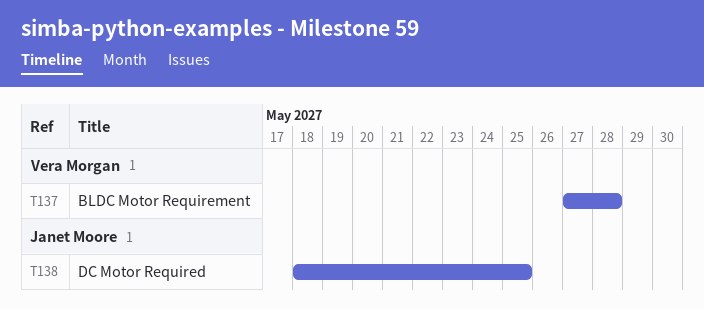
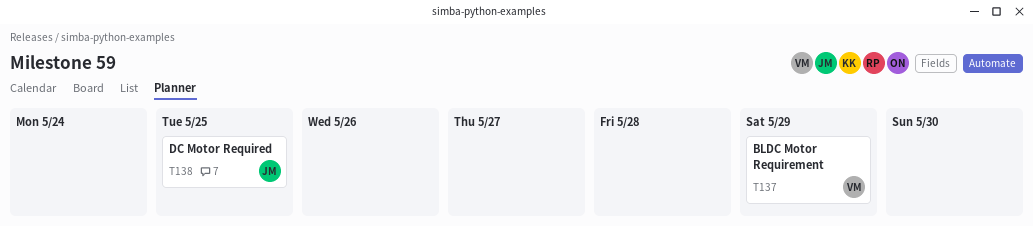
T137, due: May 28 -> May 29

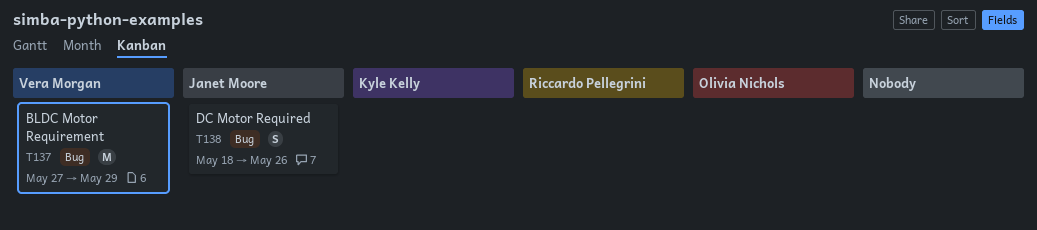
T138, due: May 25 -> May 26

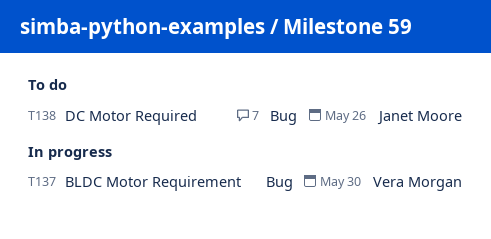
T137, due: May 29 -> May 30

